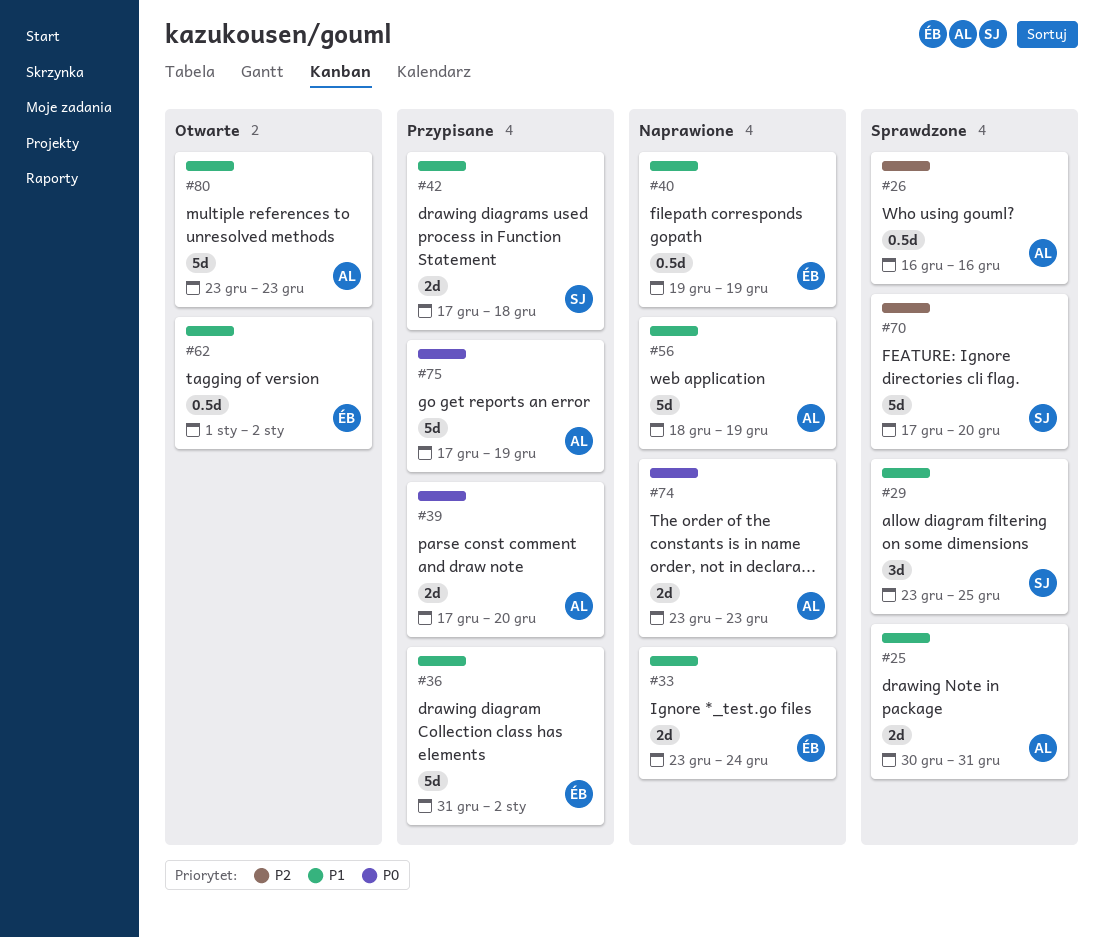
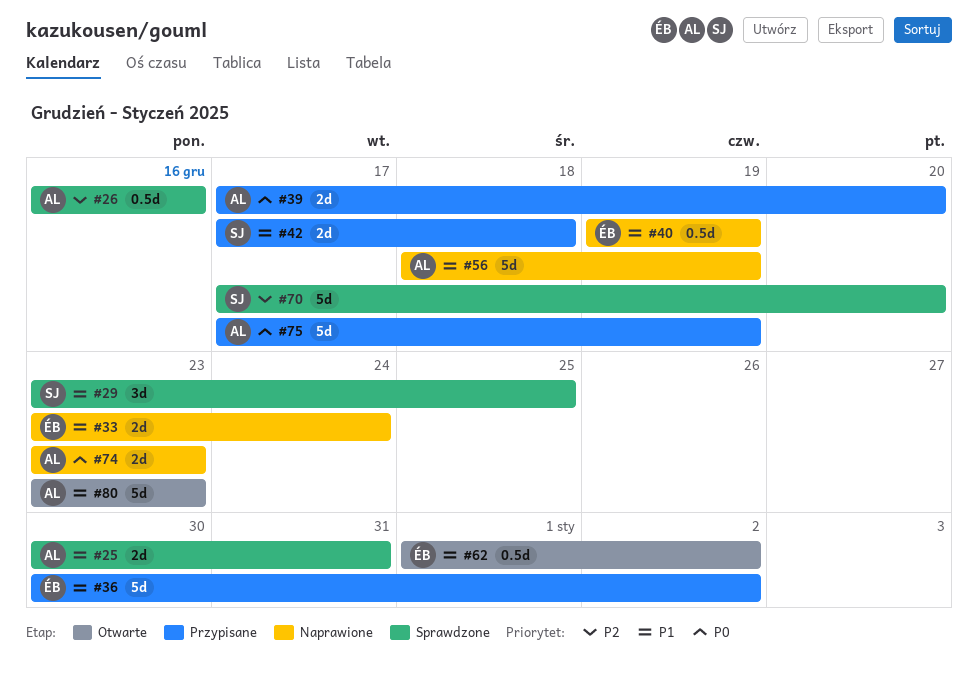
#36, start: Dec 31 -> Dec 30

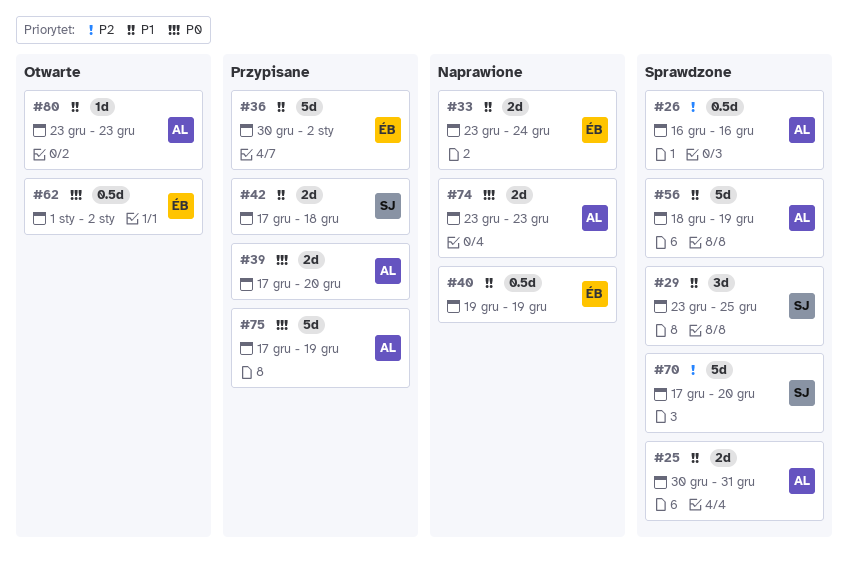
#56, status: Naprawione -> Sprawdzone
#62, priority: P1 -> P0
#80, estimate: 5d -> 1d

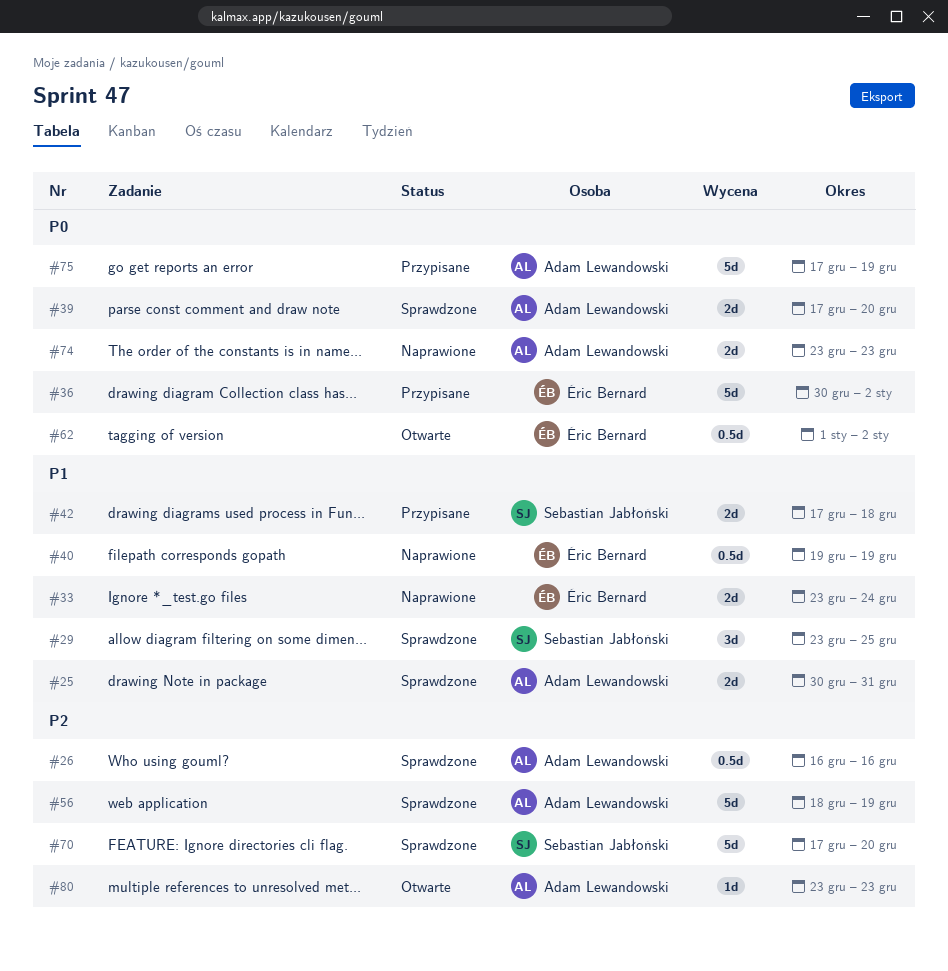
#36, priority: P1 -> P0
#39, status: Przypisane -> Sprawdzone
#56, priority: P1 -> P2
#80, priority: P1 -> P2

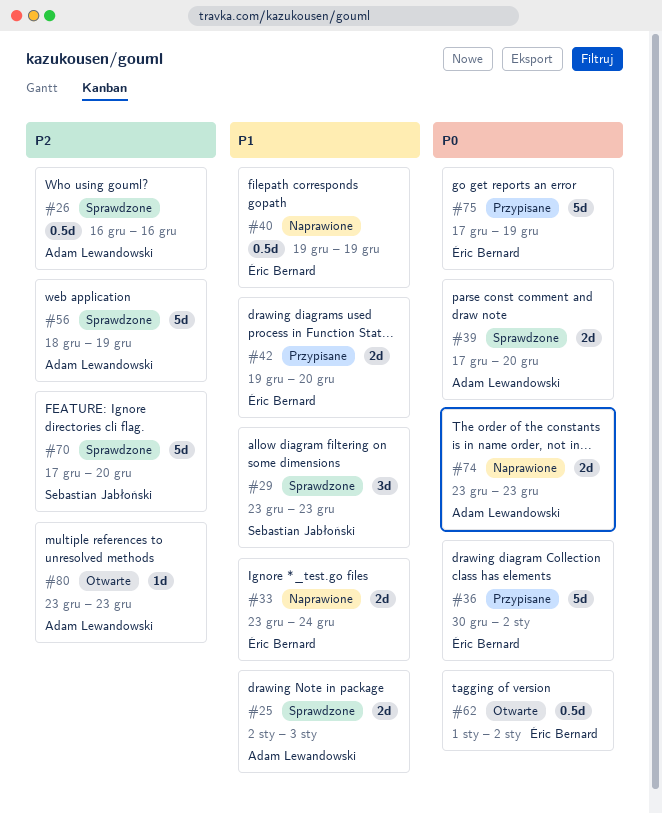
#25, start: Dec 30 -> Jan 2
#25, due: Dec 31 -> Jan 3
#29, due: Dec 25 -> Dec 23
#42, owner: Sebastian Jabłoński -> Éric Bernard
#42, start: Dec 17 -> Dec 19
#42, due: Dec 18 -> Dec 20
#75, owner: Adam Lewandowski -> Éric Bernard

